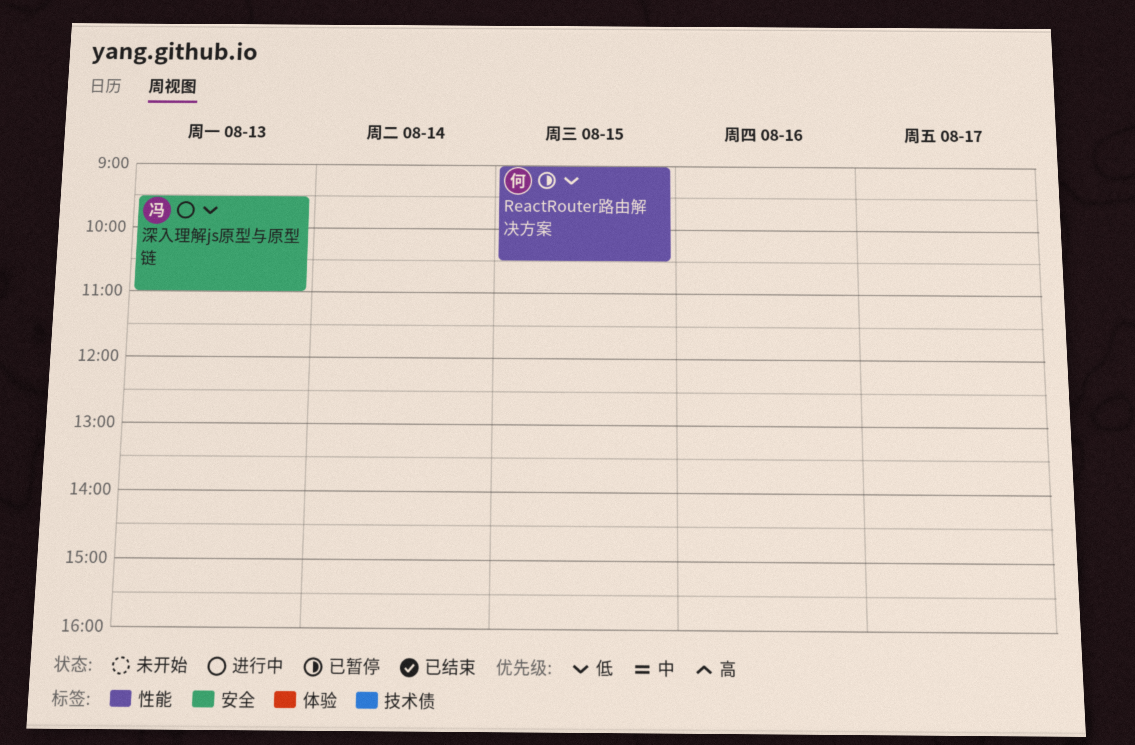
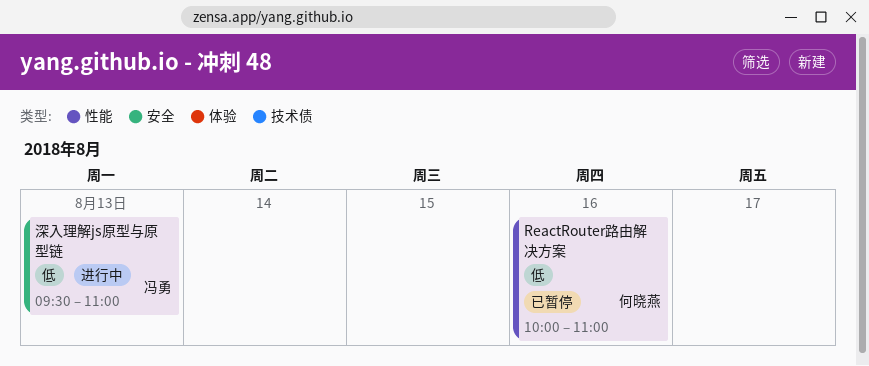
ReactRouter路由解决方案, day: Aug 15 -> Aug 16
ReactRouter路由解决方案, begins: 09:00 -> 10:00
ReactRouter路由解决方案, ends: 10:30 -> 11:00

